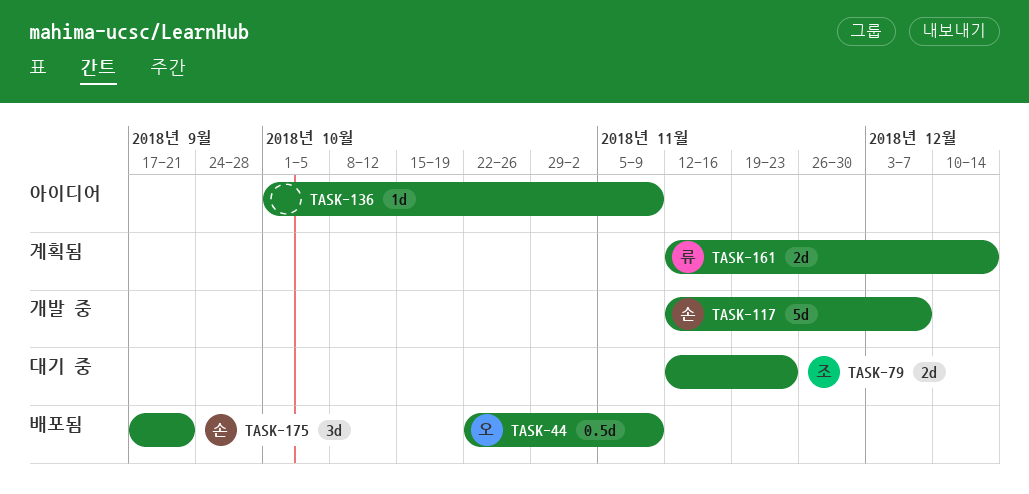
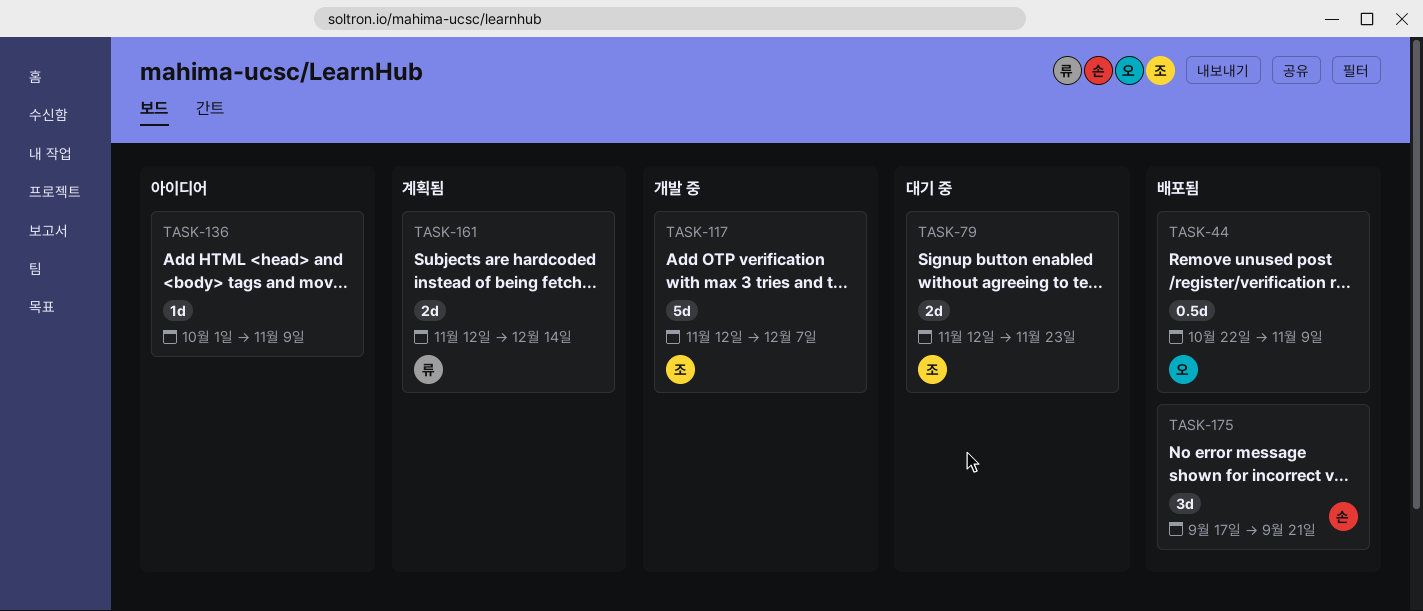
TASK-117, owner: 손 -> 조

